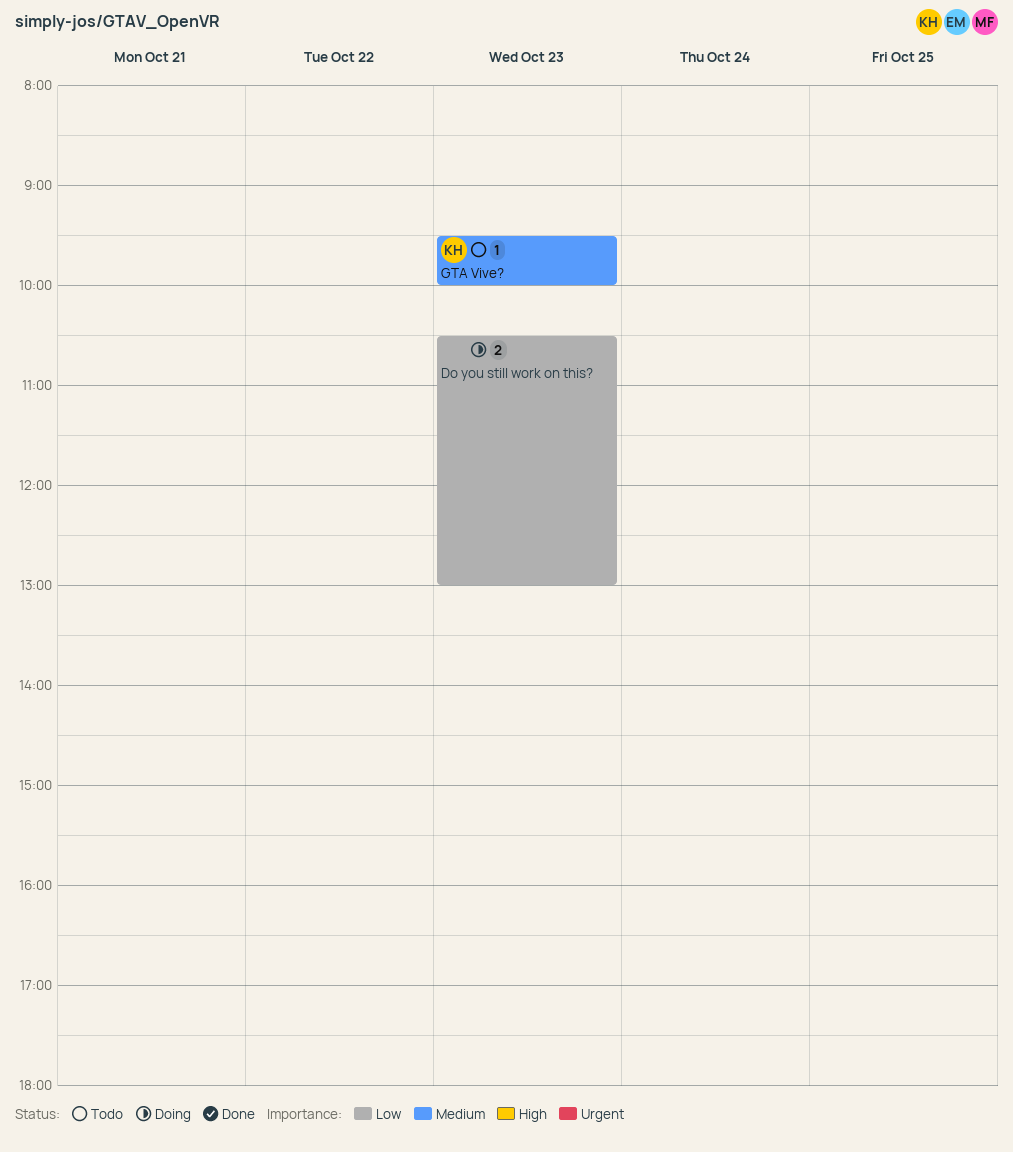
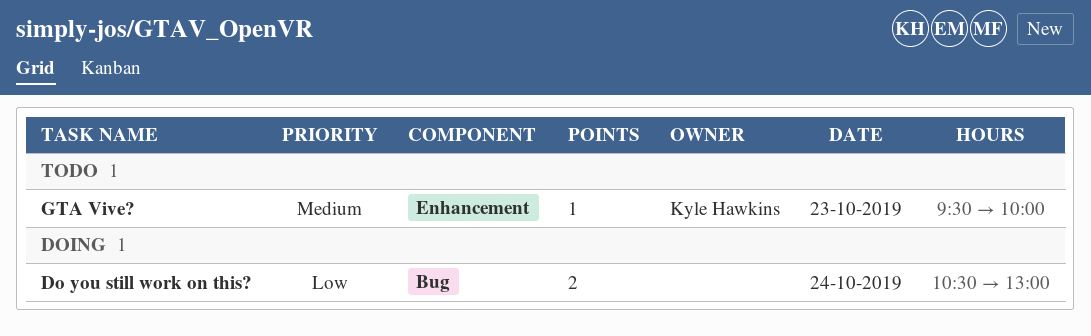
Do you still work on this?, day: Oct 23 -> Oct 24

